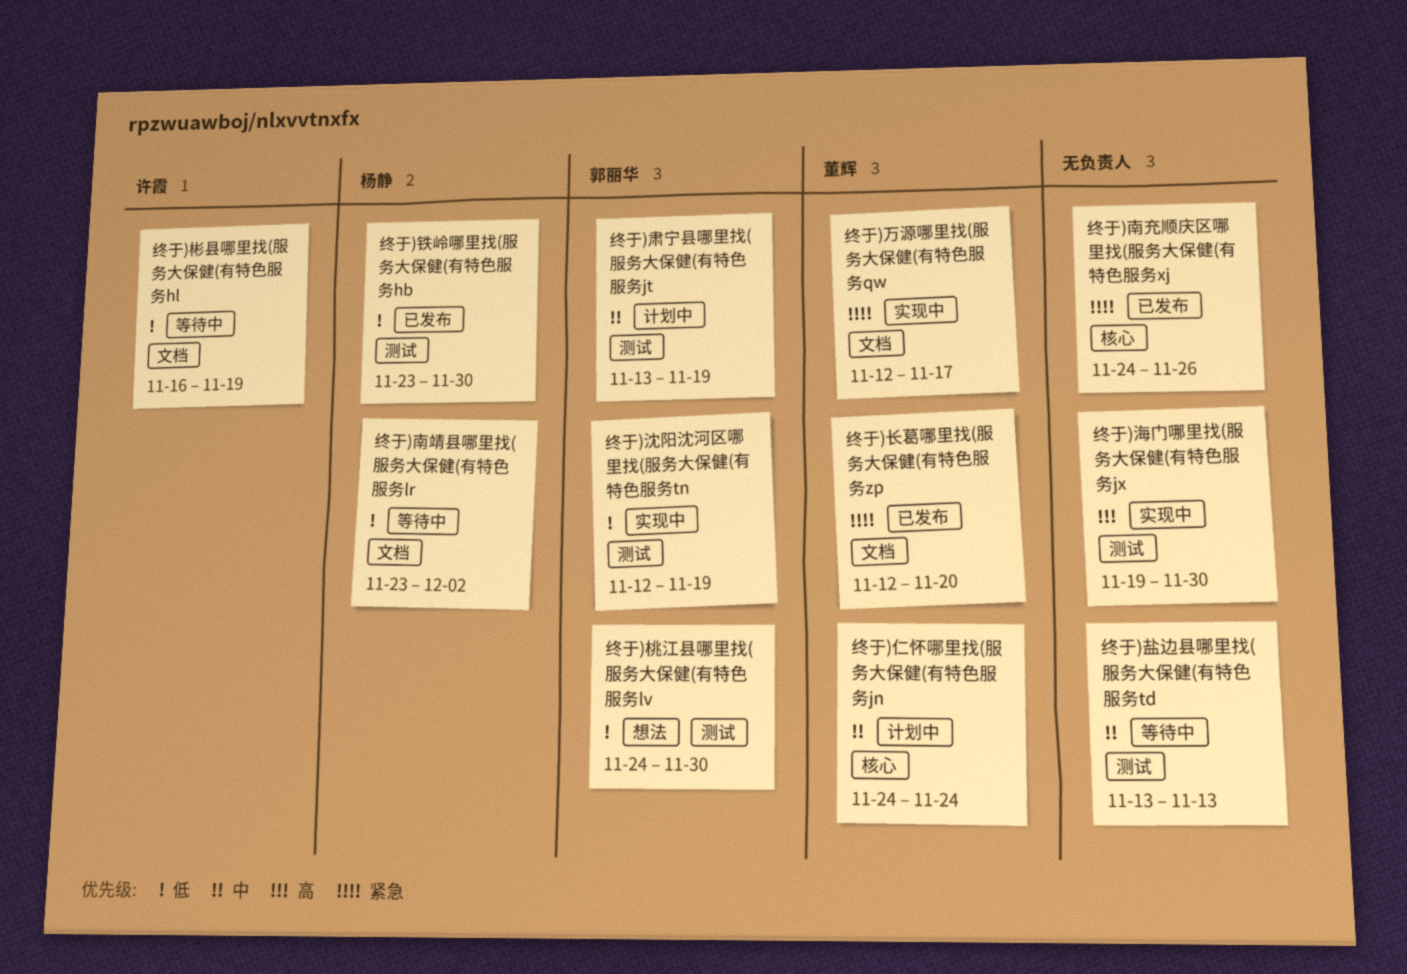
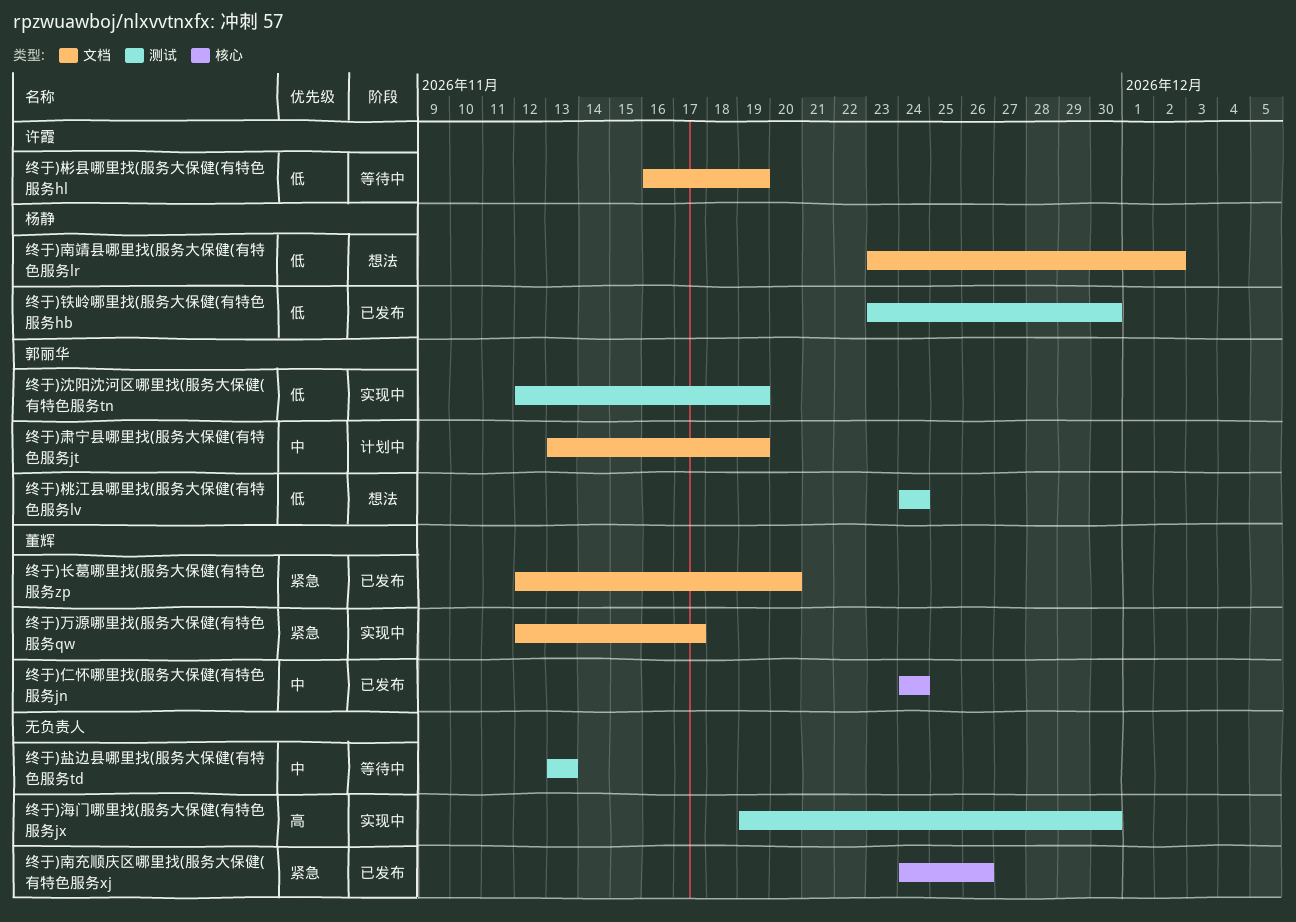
终于)仁怀哪里找(服务大保健(有特色服务jn, status: 计划中 -> 已发布
终于)南靖县哪里找(服务大保健(有特色服务lr, status: 等待中 -> 想法
终于)桃江县哪里找(服务大保健(有特色服务lv, due: Nov 30 -> Nov 24
终于)肃宁县哪里找(服务大保健(有特色服务jt, label: 测试 -> 文档

